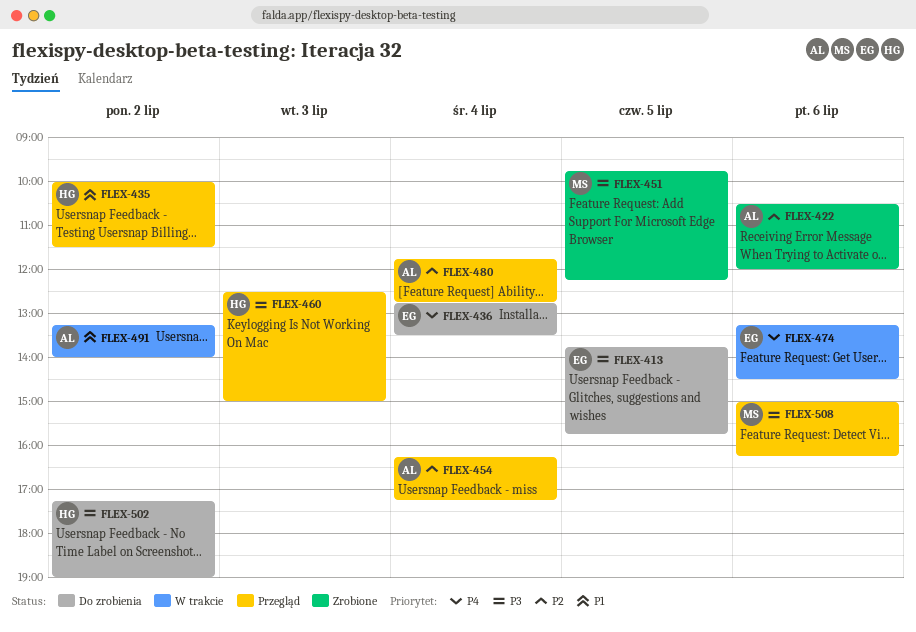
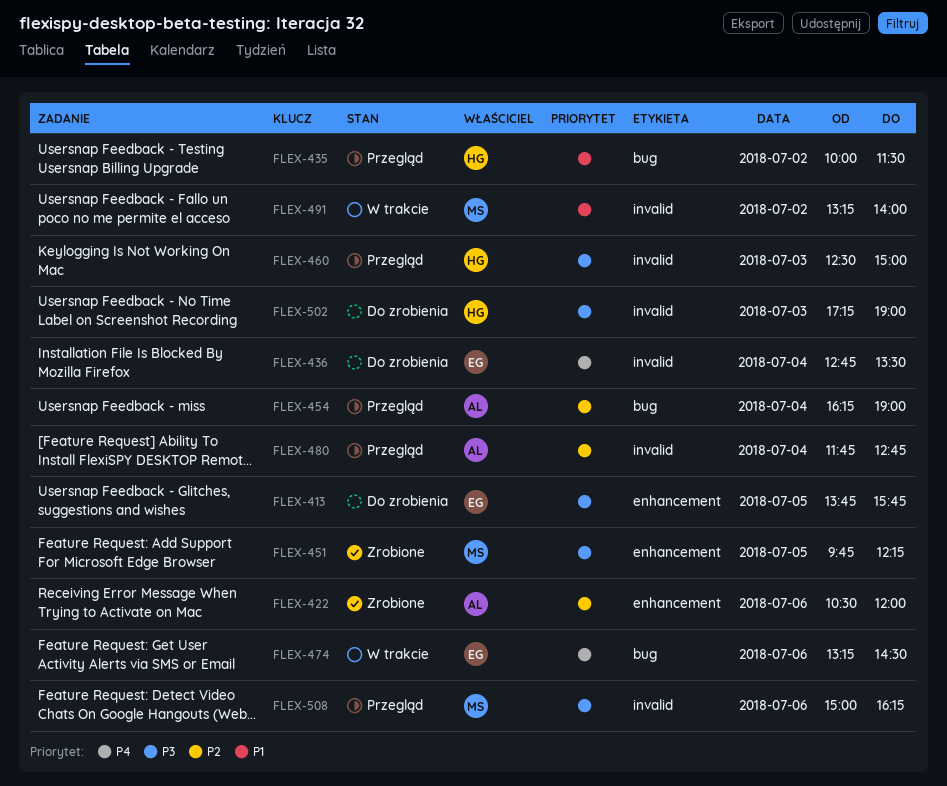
FLEX-454, ends: 17:15 -> 19:00
FLEX-491, owner: AL -> MS
FLEX-502, day: Jul 2 -> Jul 3

